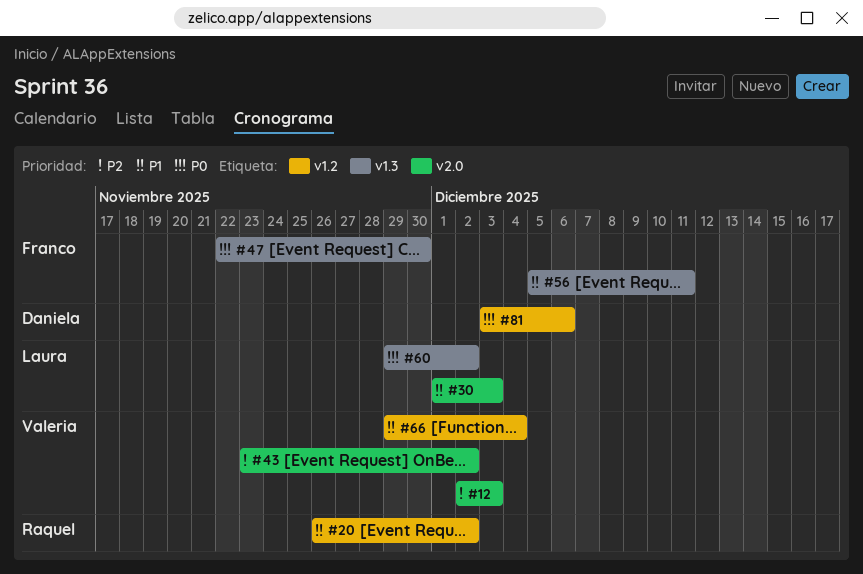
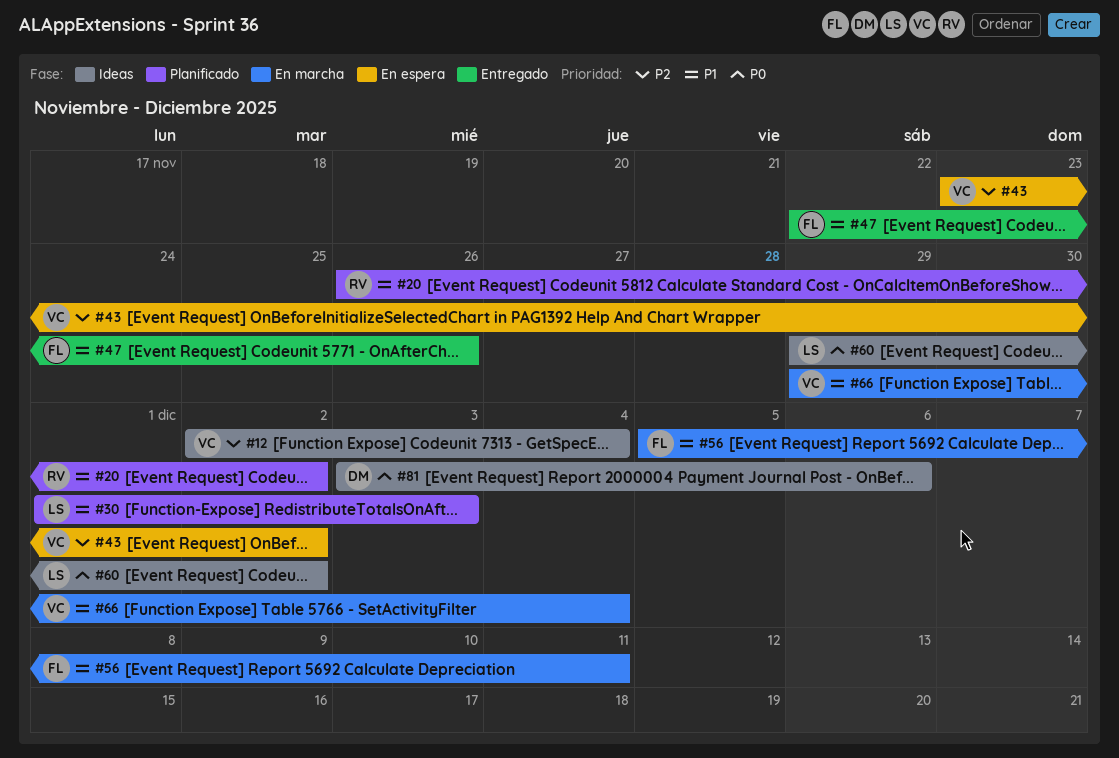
#12, due: Dec 3 -> Dec 4
#47, priority: P0 -> P1
#47, due: Nov 30 -> Nov 26

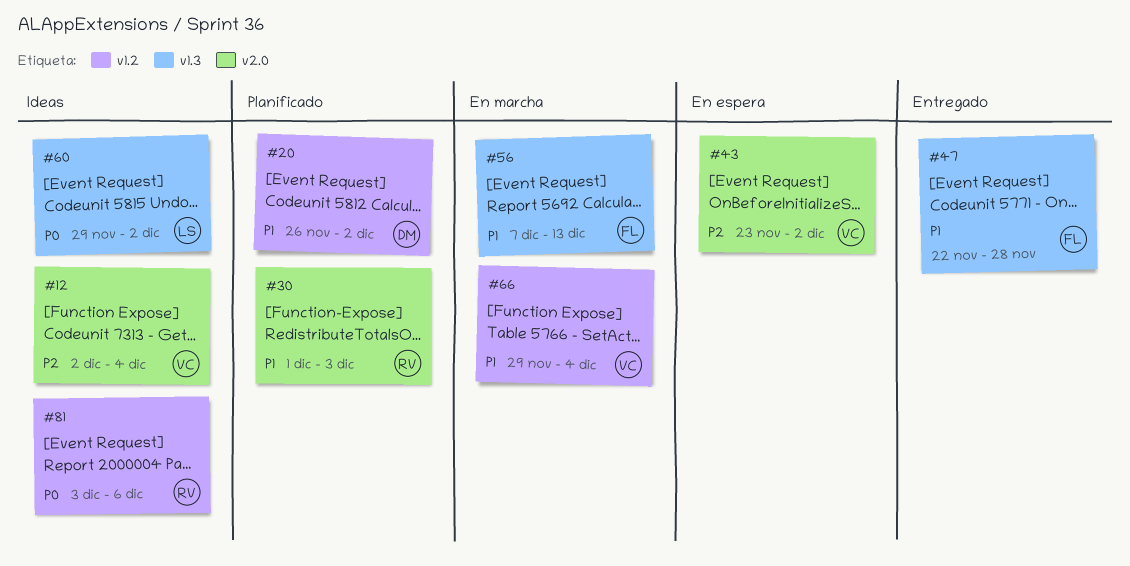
#20, owner: RV -> DM
#30, owner: LS -> RV
#47, due: Nov 26 -> Nov 28
#56, start: Dec 5 -> Dec 7
#56, due: Dec 11 -> Dec 13
#81, owner: DM -> RV

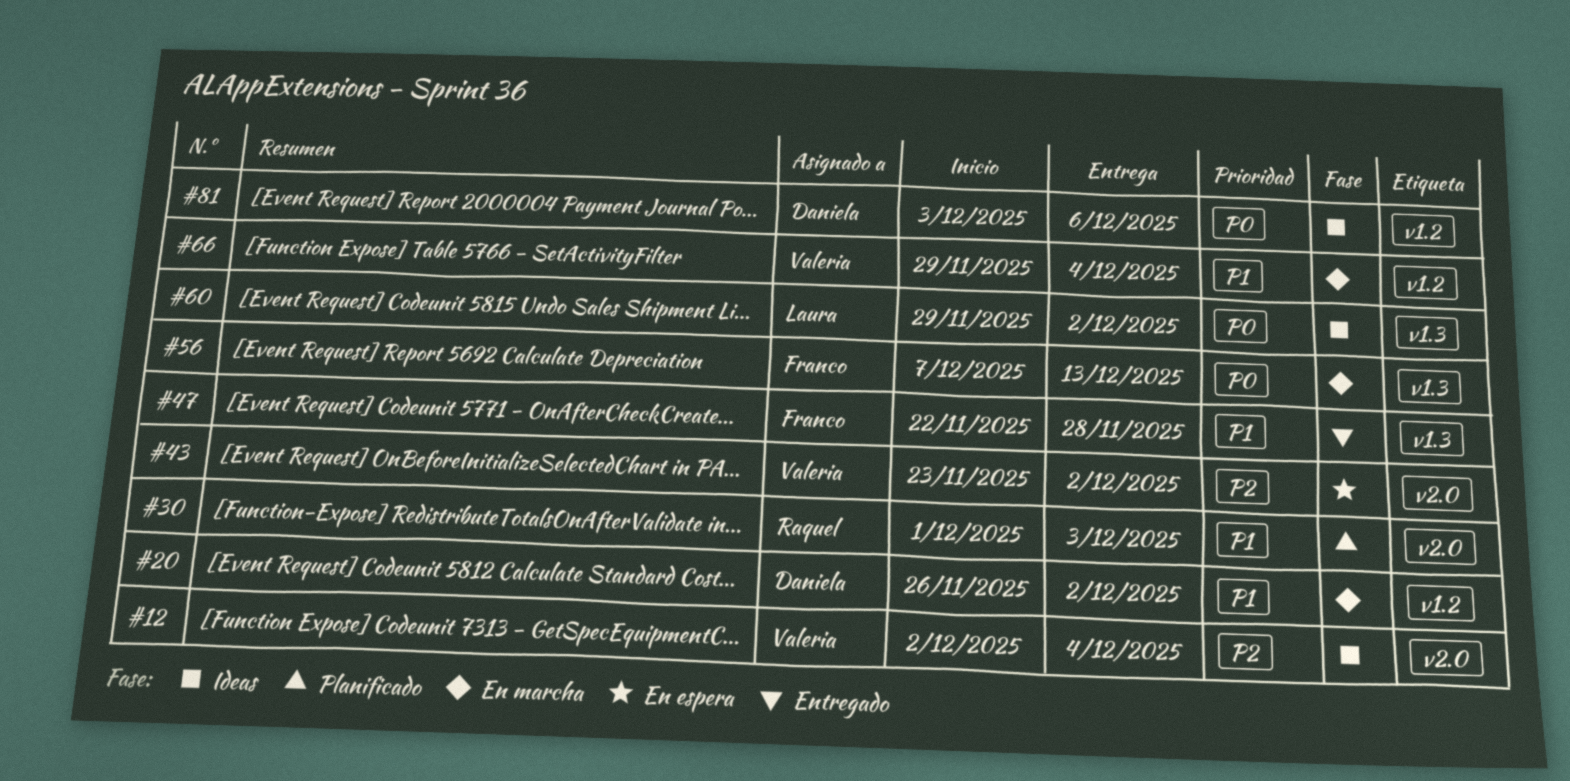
#20, status: Planificado -> En marcha
#56, priority: P1 -> P0
#81, owner: Raquel -> Daniela

